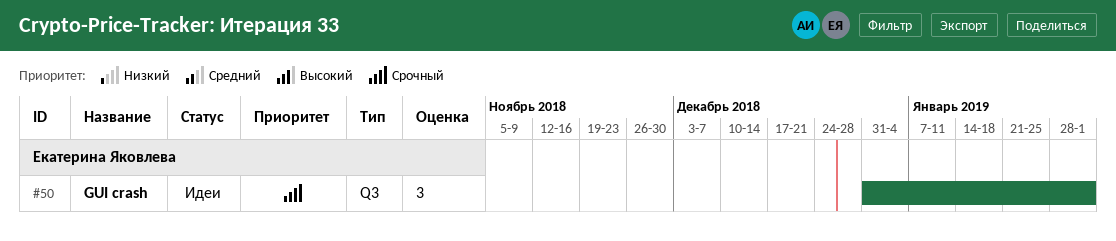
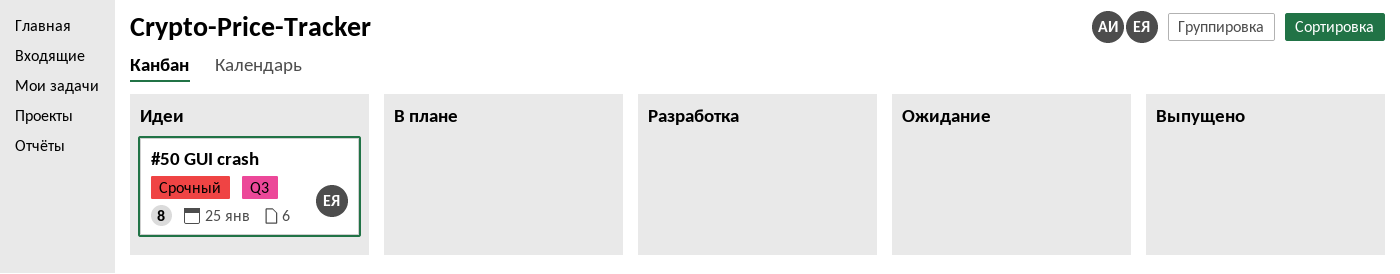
#50, estimate: 3 -> 8
#50, due: Feb 1 -> Jan 25

